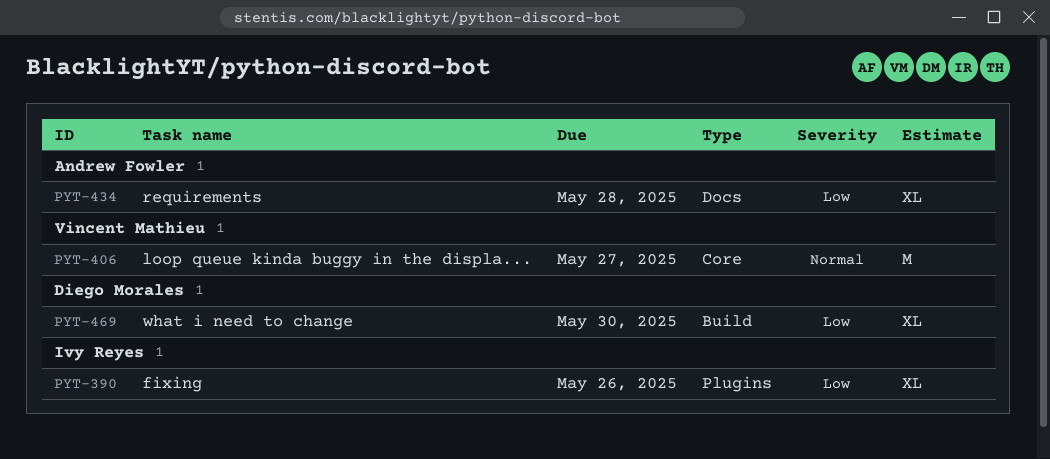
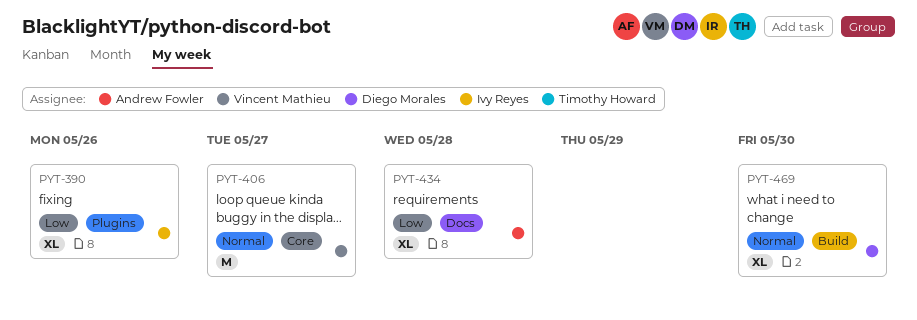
PYT-469, priority: Low -> Normal

